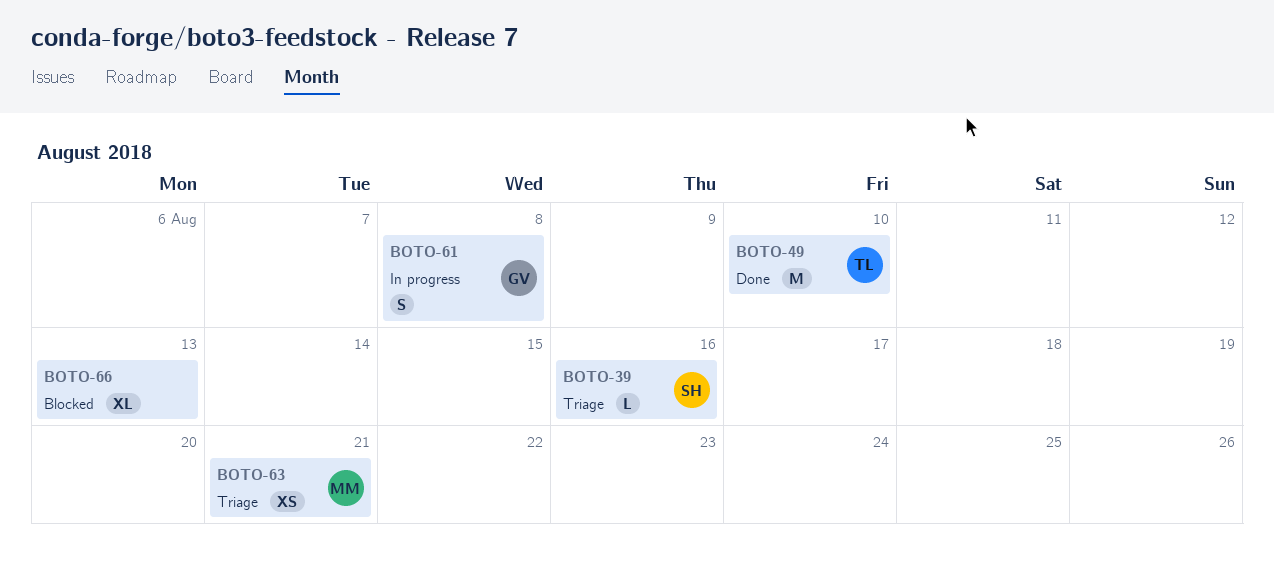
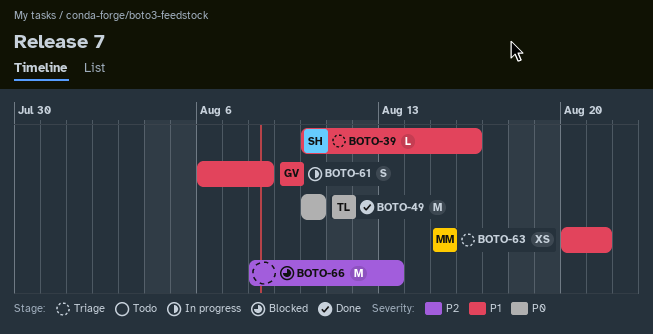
BOTO-66, estimate: XL -> M

